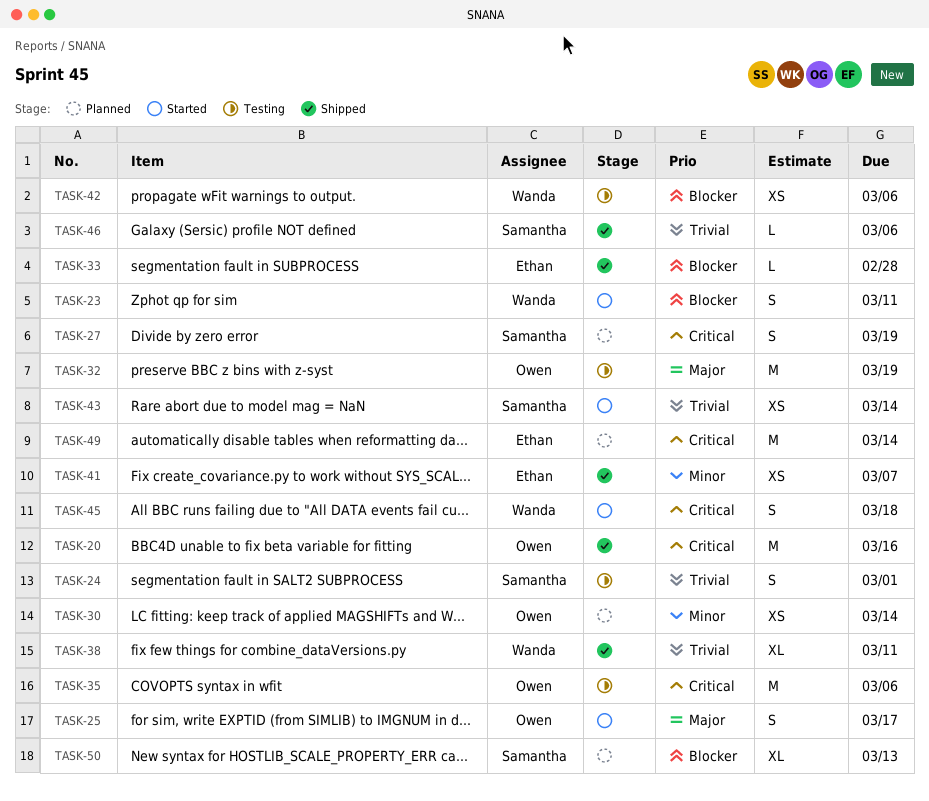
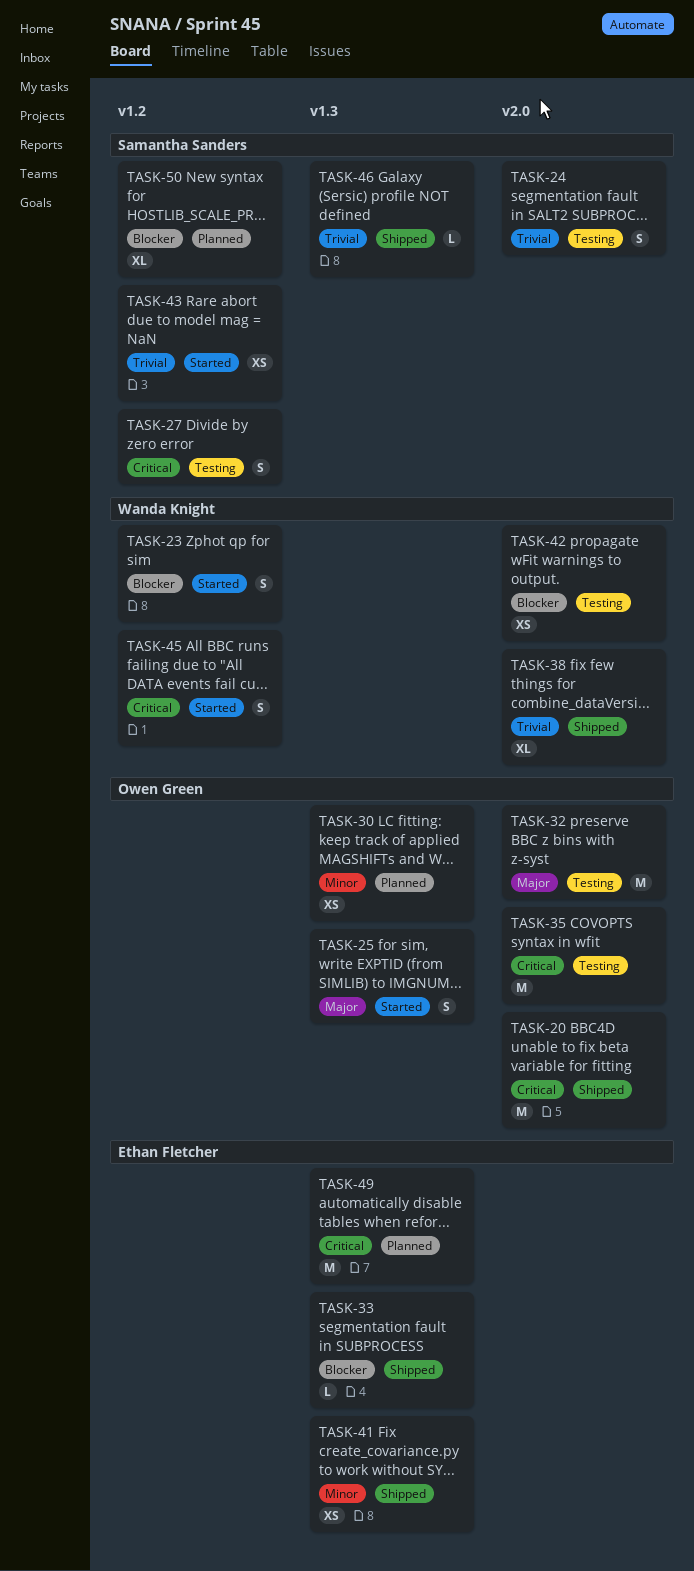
TASK-27, status: Planned -> Testing

